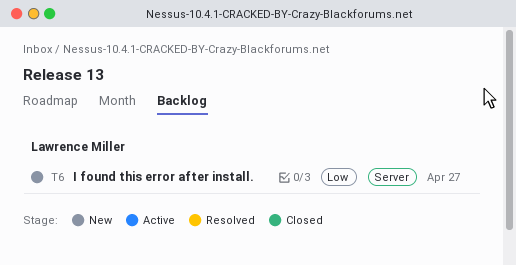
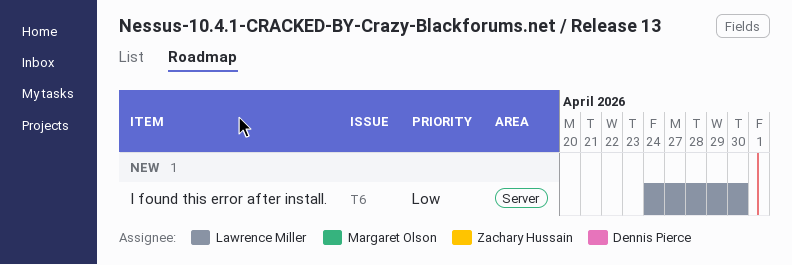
T6, due: Apr 27 -> Apr 30

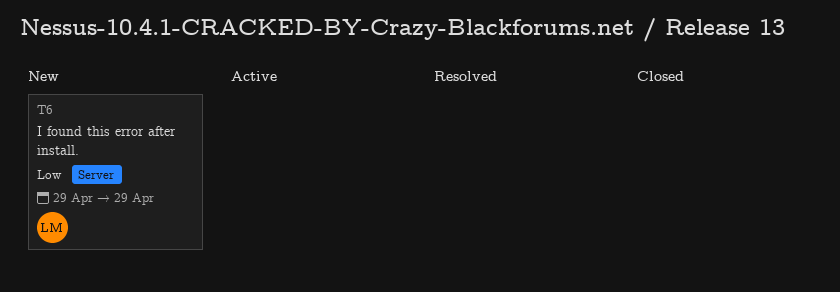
T6, start: Apr 24 -> Apr 29
T6, due: Apr 30 -> Apr 29

